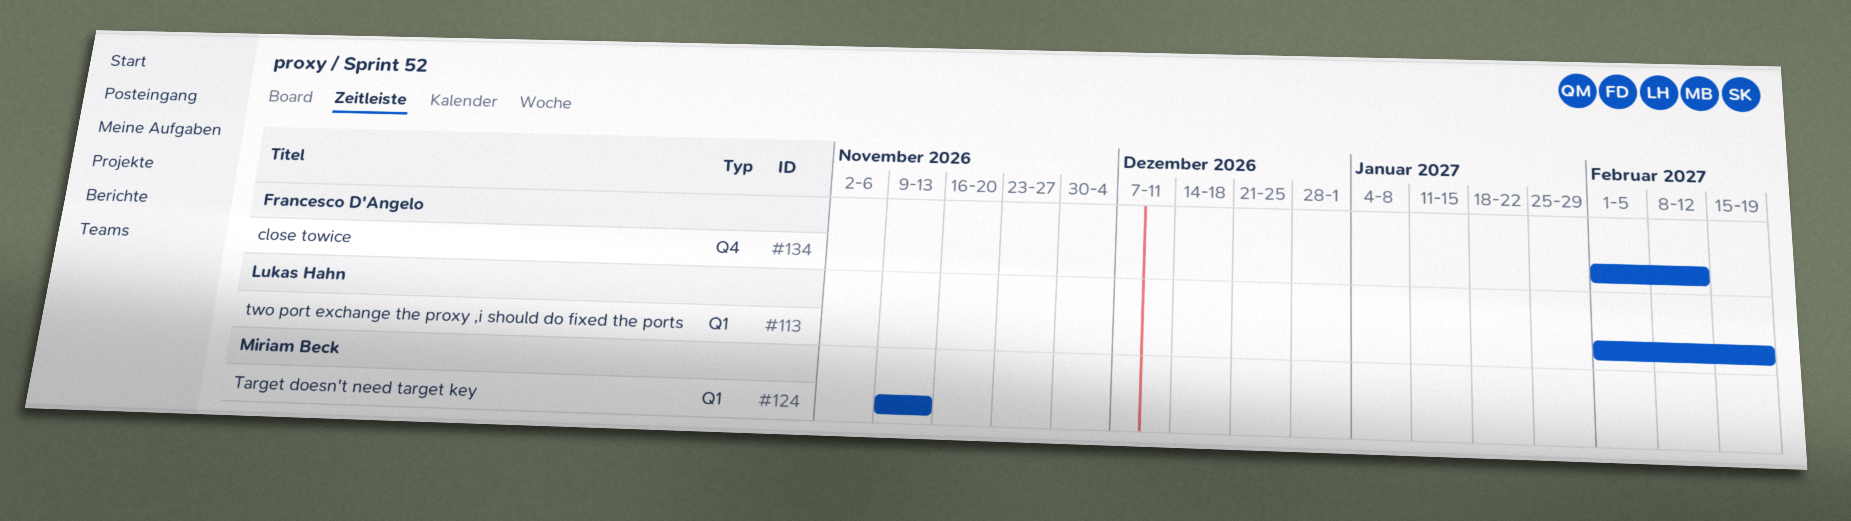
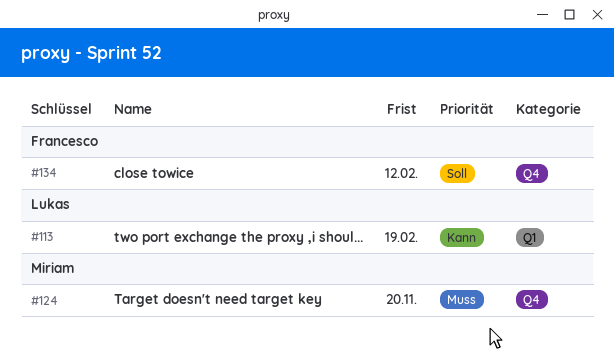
#124, label: Q1 -> Q4
#124, due: Nov 13 -> Nov 20

